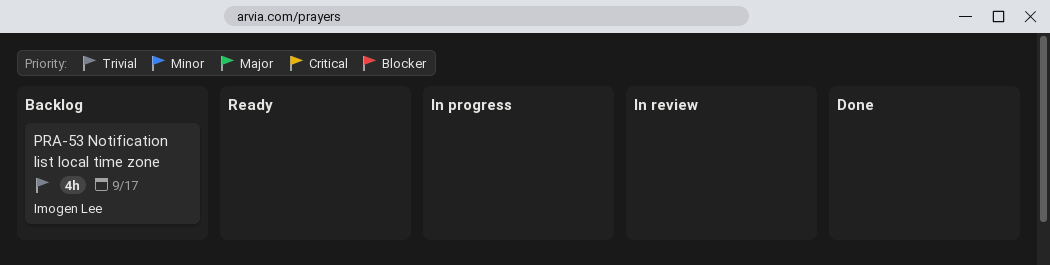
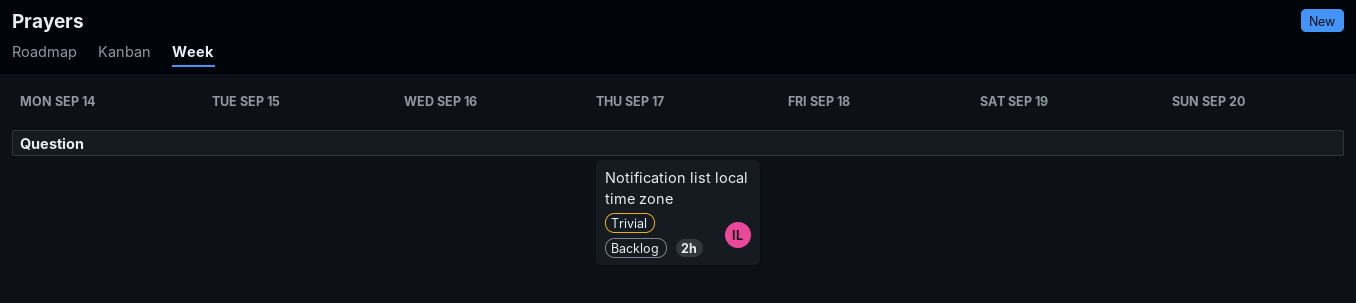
Notification list local time zone, estimate: 4h -> 2h

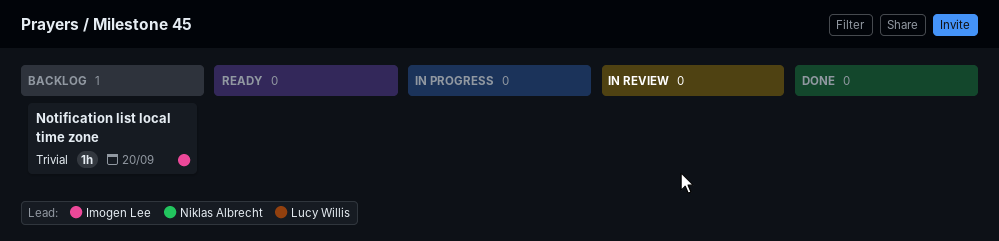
Notification list local time zone, estimate: 2h -> 1h
Notification list local time zone, due: Sep 17 -> Sep 20

